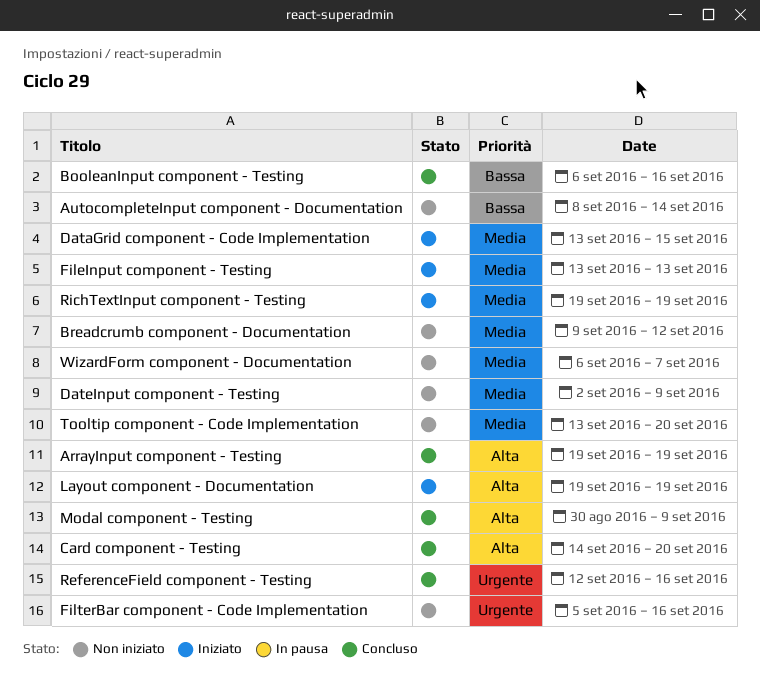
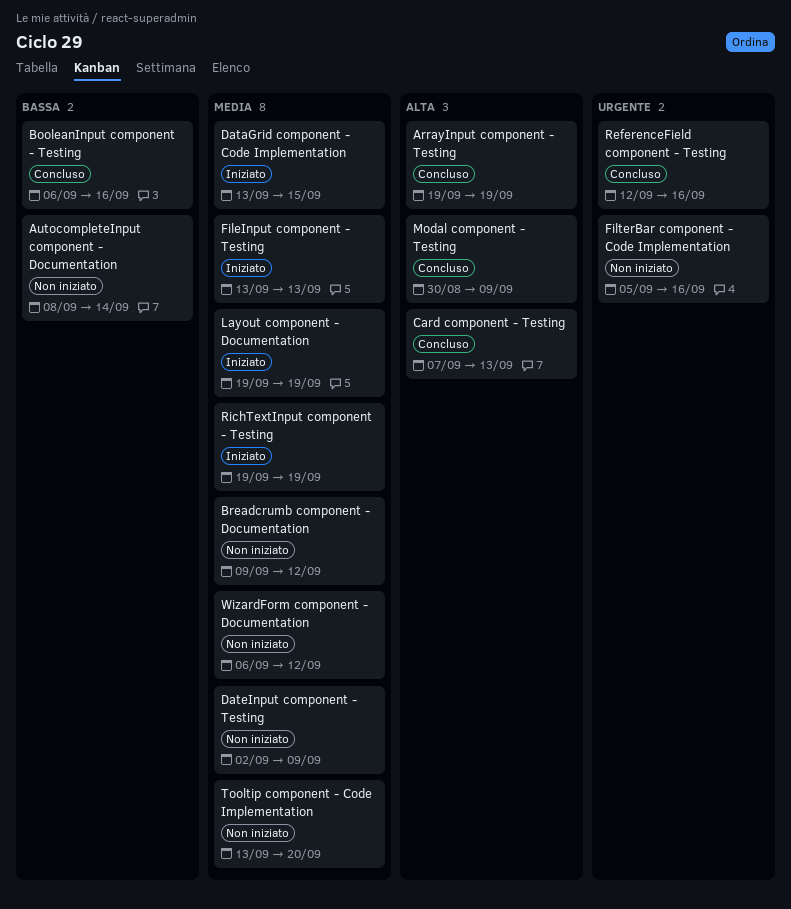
Card component - Testing, start: Sep 14 -> Sep 7
Card component - Testing, due: Sep 20 -> Sep 13
Layout component - Documentation, priority: Alta -> Media
WizardForm component - Documentation, due: Sep 7 -> Sep 12

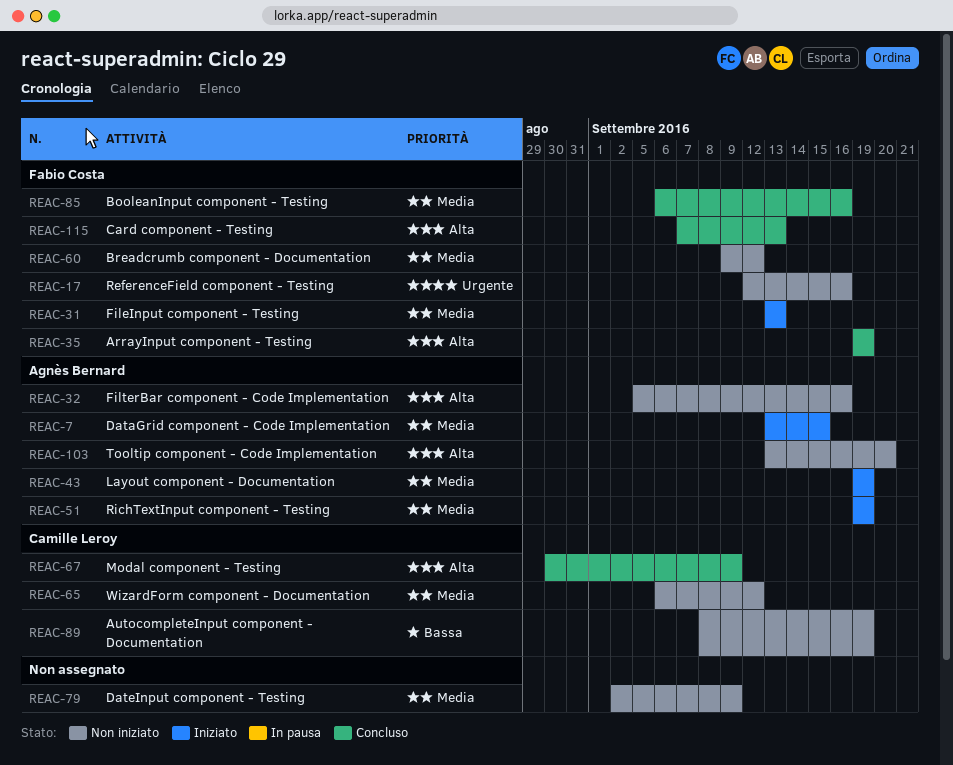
AutocompleteInput component - Documentation, due: Sep 14 -> Sep 19
BooleanInput component - Testing, priority: Bassa -> Media
FilterBar component - Code Implementation, priority: Urgente -> Alta
ReferenceField component - Testing, status: Concluso -> Non iniziato
Tooltip component - Code Implementation, priority: Media -> Alta

